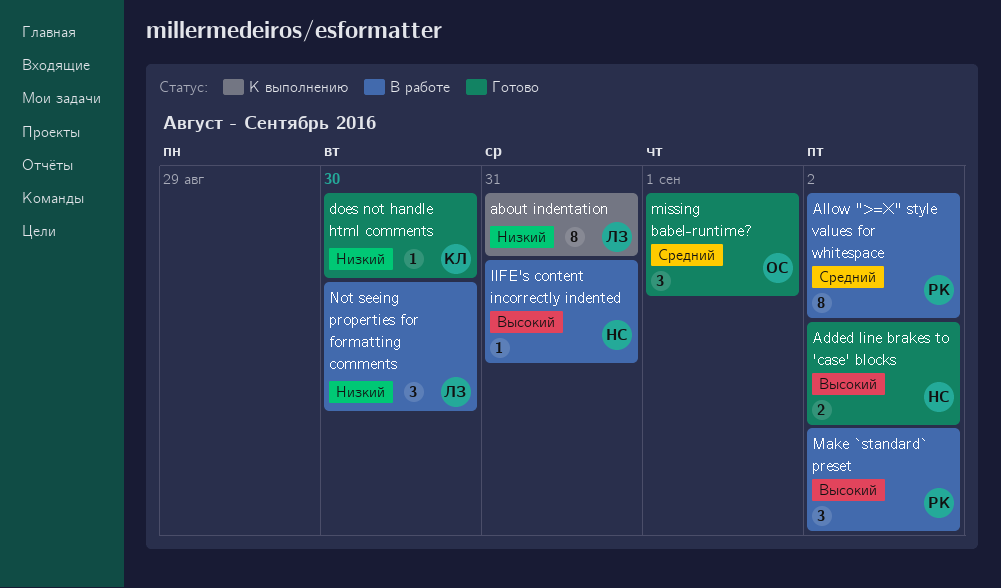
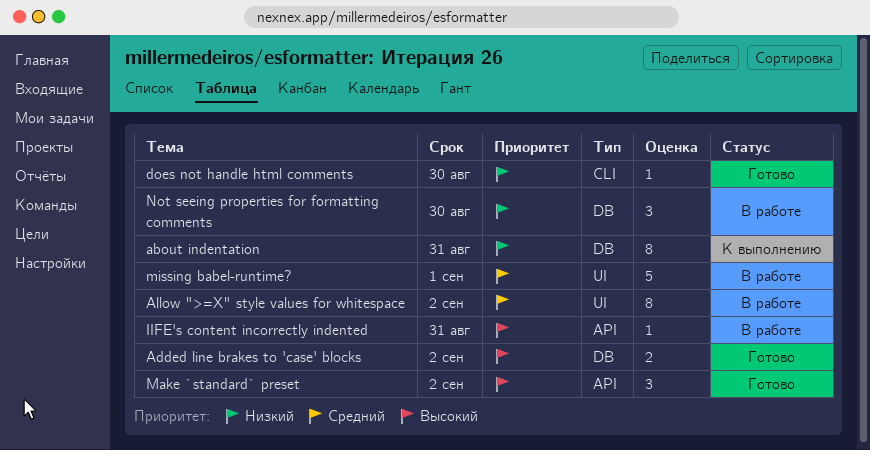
Make `standard` preset, status: В работе -> Готово
missing babel-runtime?, status: Готово -> В работе
missing babel-runtime?, estimate: 3 -> 5

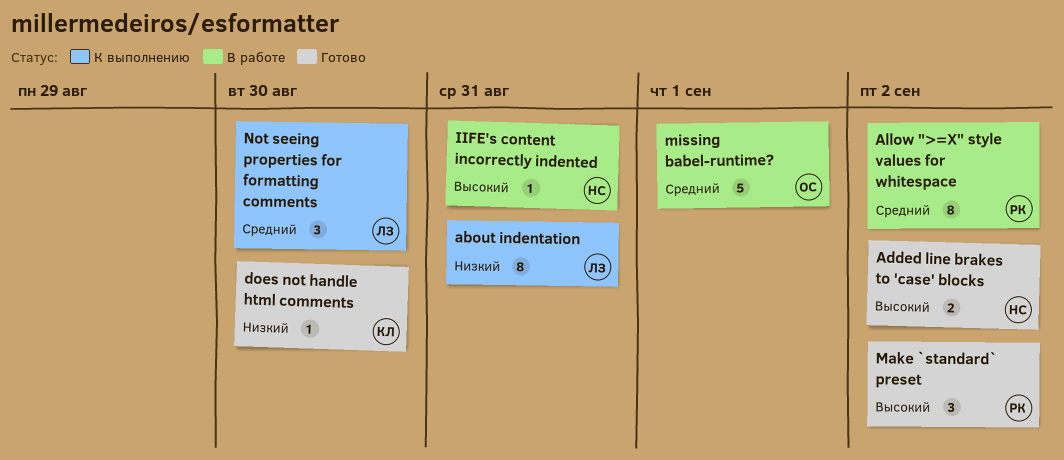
Not seeing properties for formatting comments, status: В работе -> К выполнению
Not seeing properties for formatting comments, priority: Низкий -> Средний

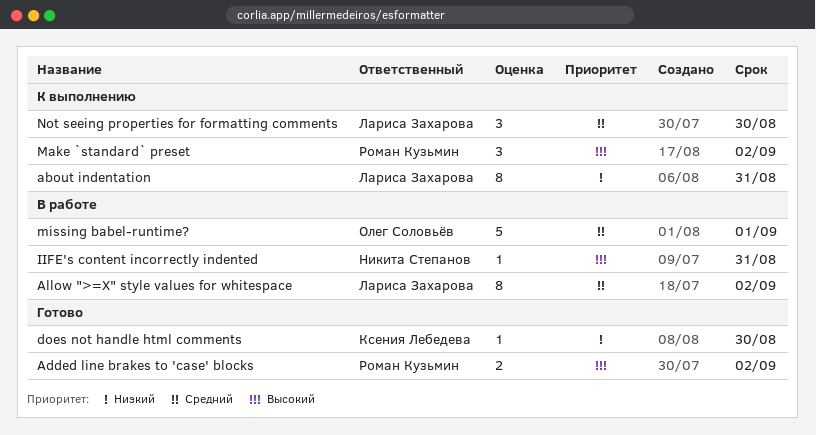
Added line brakes to 'case' blocks, owner: Никита Степанов -> Роман Кузьмин
Allow ">=X" style values for whitespace, owner: Роман Кузьмин -> Лариса Захарова
Make `standard` preset, status: Готово -> К выполнению

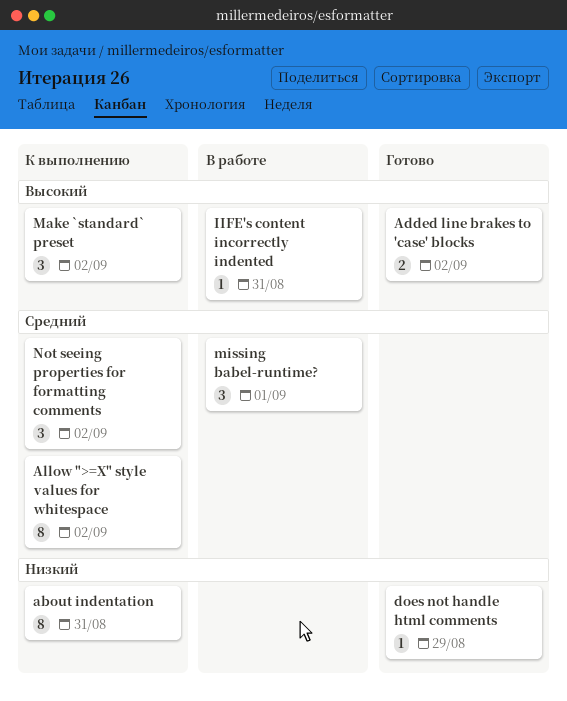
Allow ">=X" style values for whitespace, status: В работе -> К выполнению
does not handle html comments, due: Aug 30 -> Aug 29
missing babel-runtime?, estimate: 5 -> 3
Not seeing properties for formatting comments, due: Aug 30 -> Sep 2

